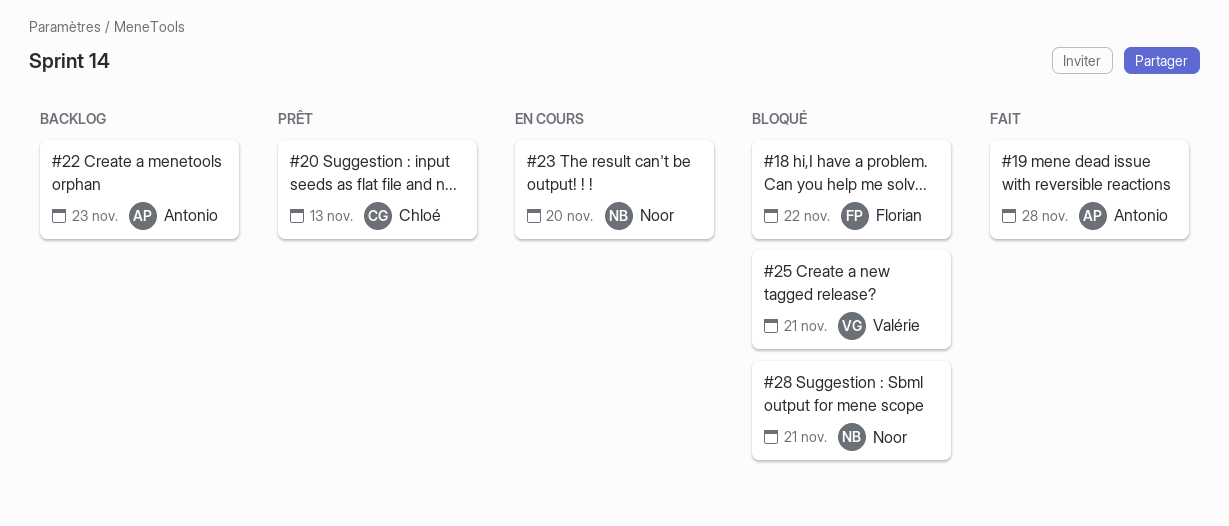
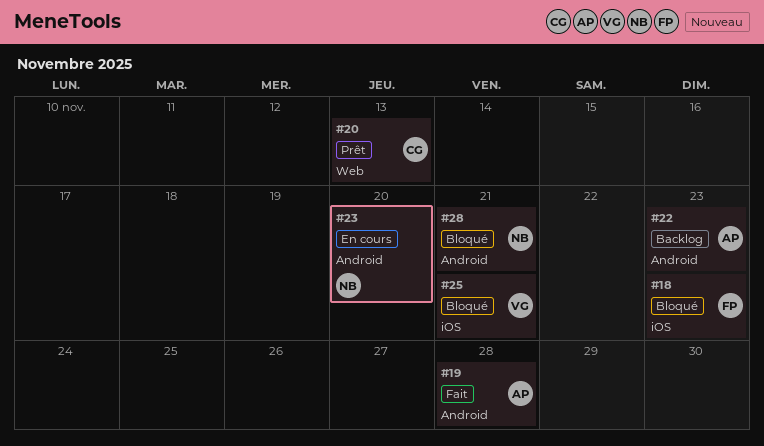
#18, due: Nov 22 -> Nov 23

